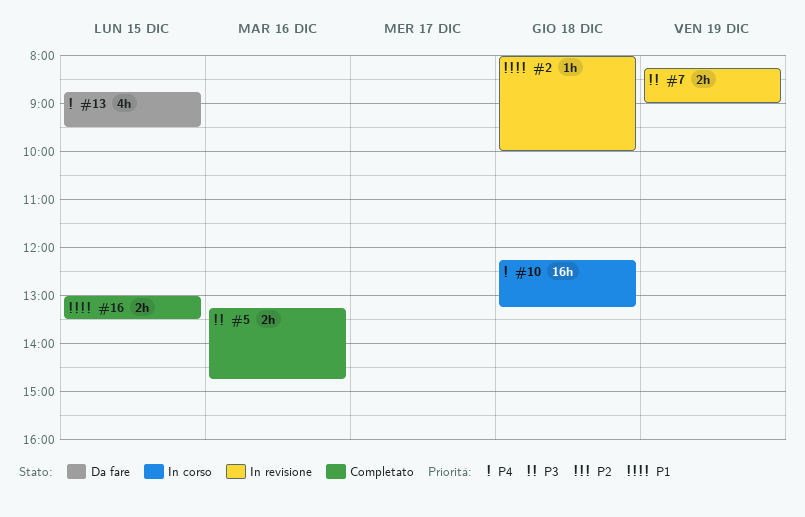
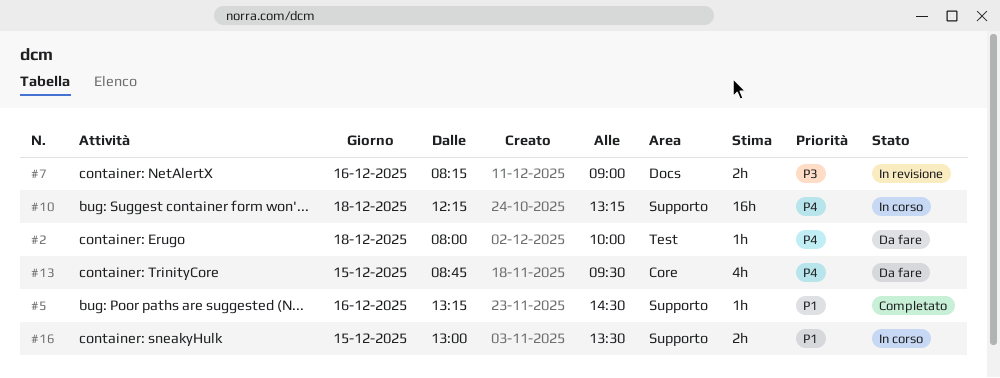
#2, status: In revisione -> Da fare
#2, priority: P1 -> P4
#5, priority: P3 -> P1
#5, estimate: 2h -> 1h
#5, ends: 14:45 -> 14:30
#7, day: Dec 19 -> Dec 16
#16, status: Completato -> In corso

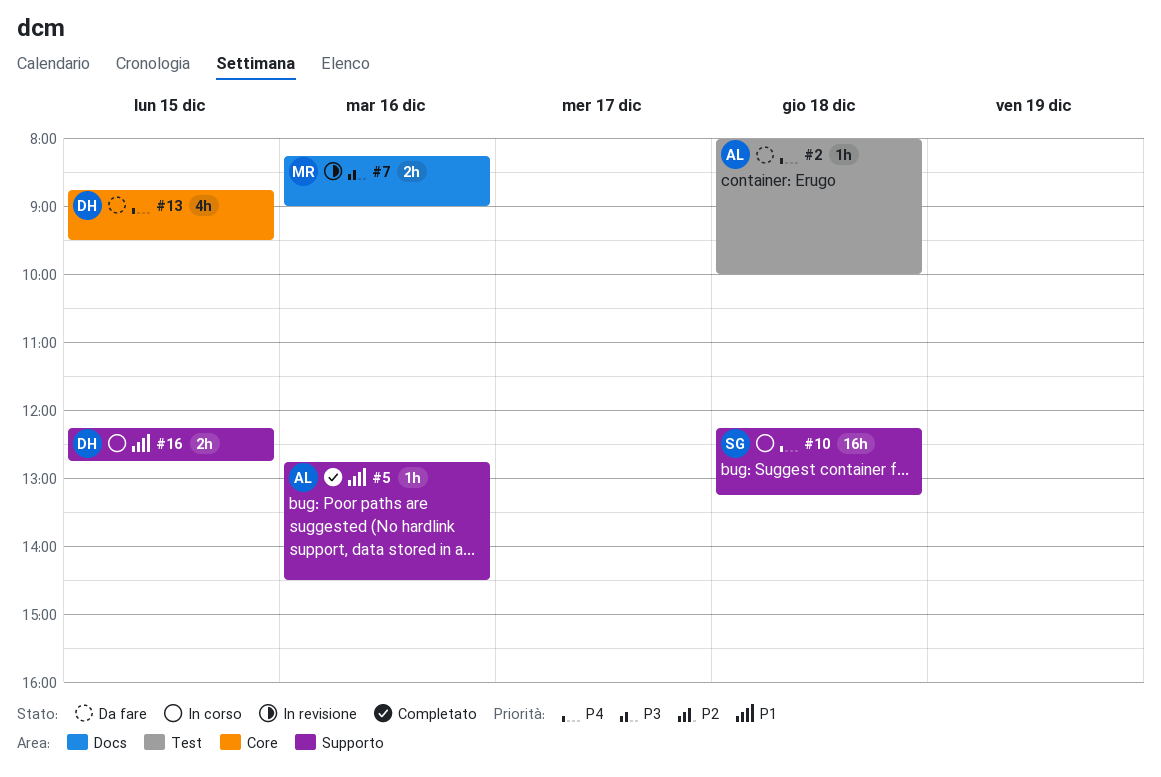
#5, begins: 13:15 -> 12:45
#16, begins: 13:00 -> 12:15
#16, ends: 13:30 -> 12:45

